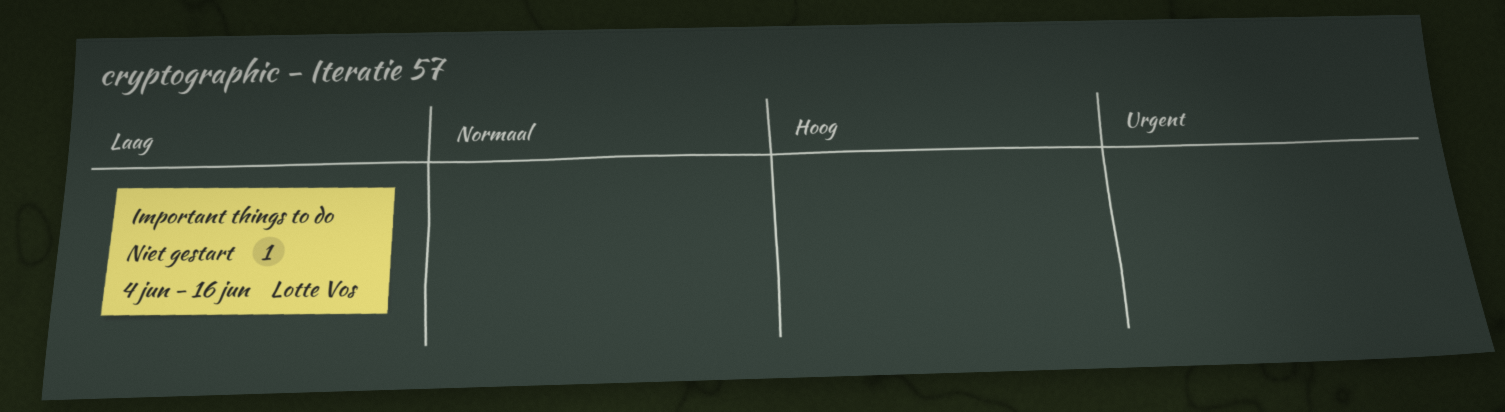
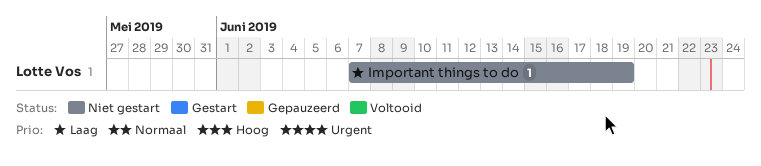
Important things to do, start: Jun 4 -> Jun 7
Important things to do, due: Jun 16 -> Jun 19

